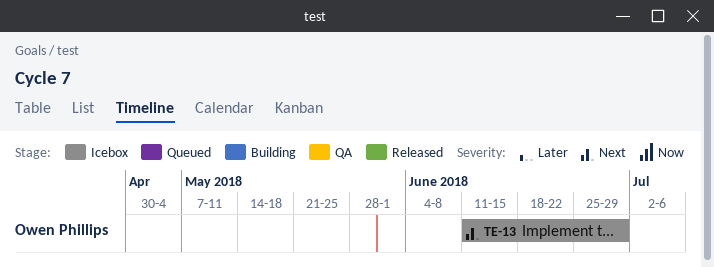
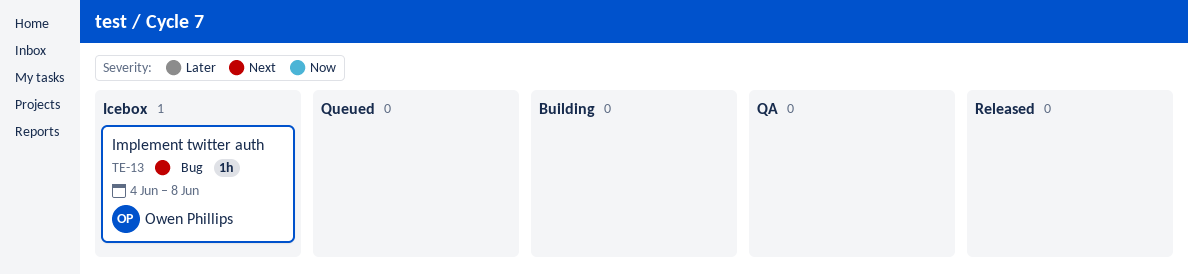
TE-13, start: Jun 11 -> Jun 4
TE-13, due: Jun 29 -> Jun 8

